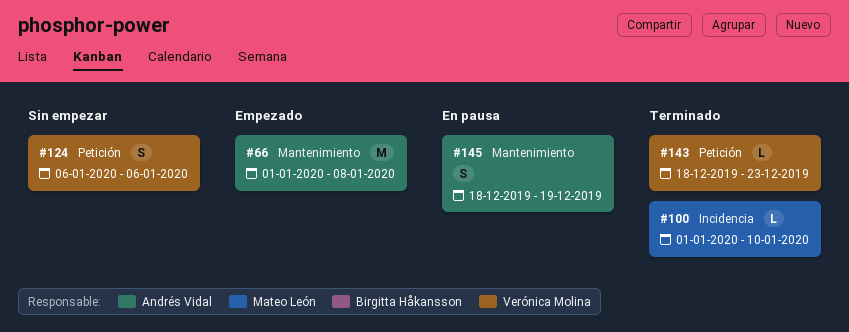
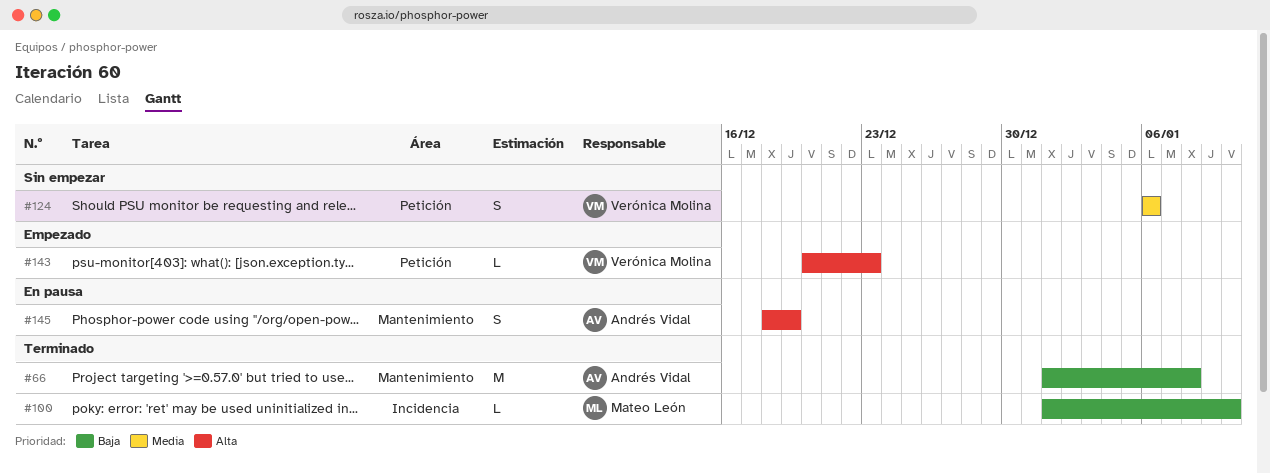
#66, status: Empezado -> Terminado
#143, status: Terminado -> Empezado
#143, start: Dec 18 -> Dec 20

